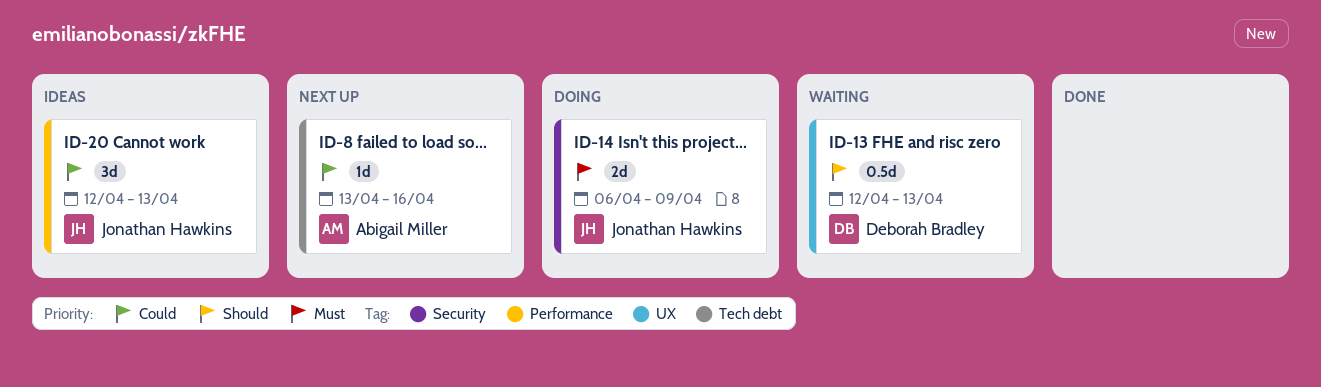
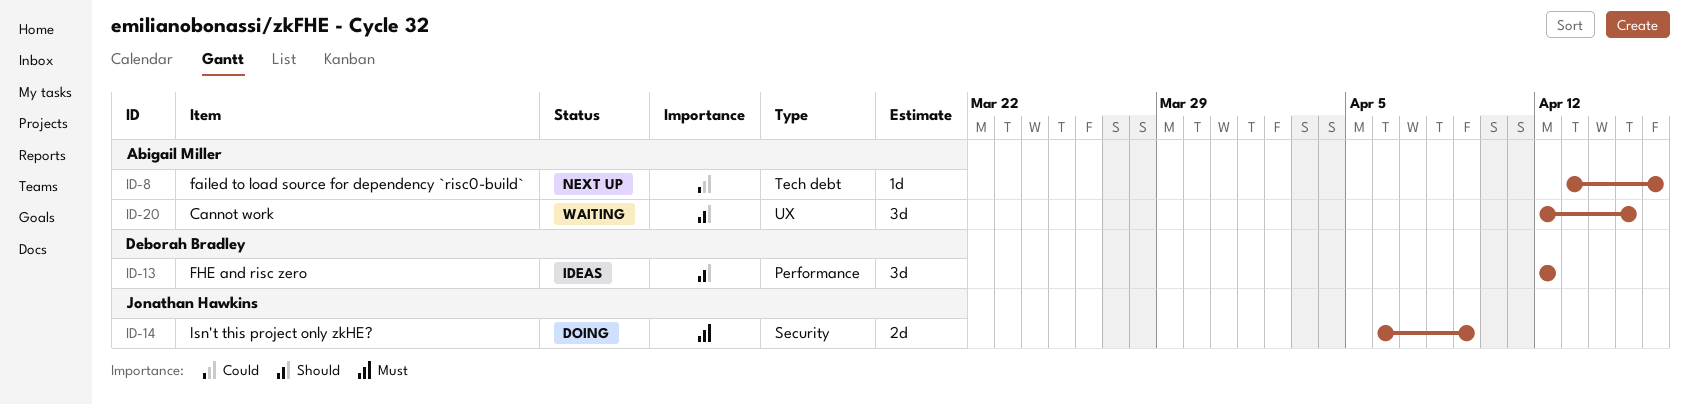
ID-13, status: Waiting -> Ideas
ID-13, label: UX -> Performance
ID-13, estimate: 0.5d -> 3d
ID-13, due: Apr 13 -> Apr 12
ID-20, status: Ideas -> Waiting
ID-20, owner: Jonathan Hawkins -> Abigail Miller
ID-20, priority: Could -> Should
ID-20, label: Performance -> UX
ID-20, due: Apr 13 -> Apr 15

